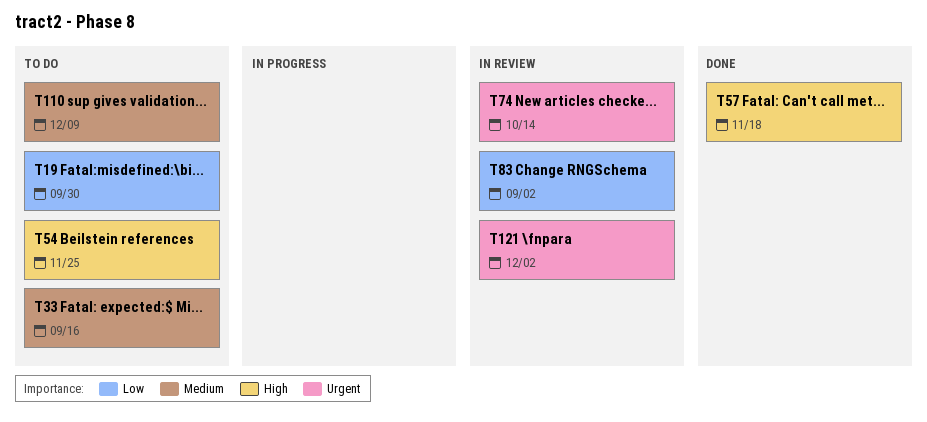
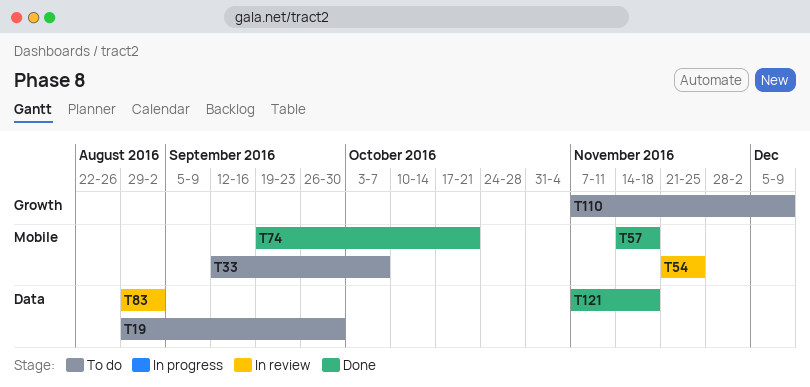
T33, due: Sep 16 -> Oct 7
T54, status: To do -> In review
T74, status: In review -> Done
T74, due: Oct 14 -> Oct 21
T121, status: In review -> Done
T121, due: Dec 2 -> Nov 18

